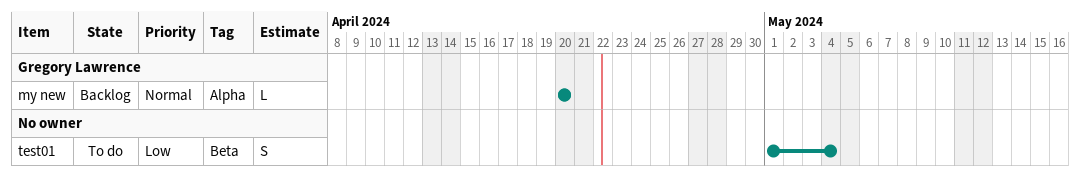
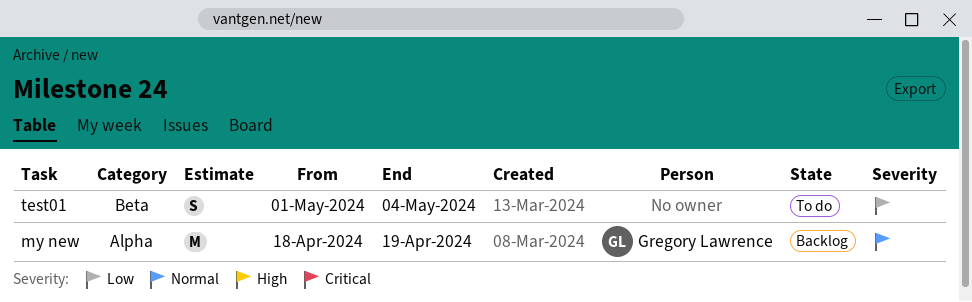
my new, estimate: L -> M
my new, start: Apr 20 -> Apr 18
my new, due: Apr 20 -> Apr 19

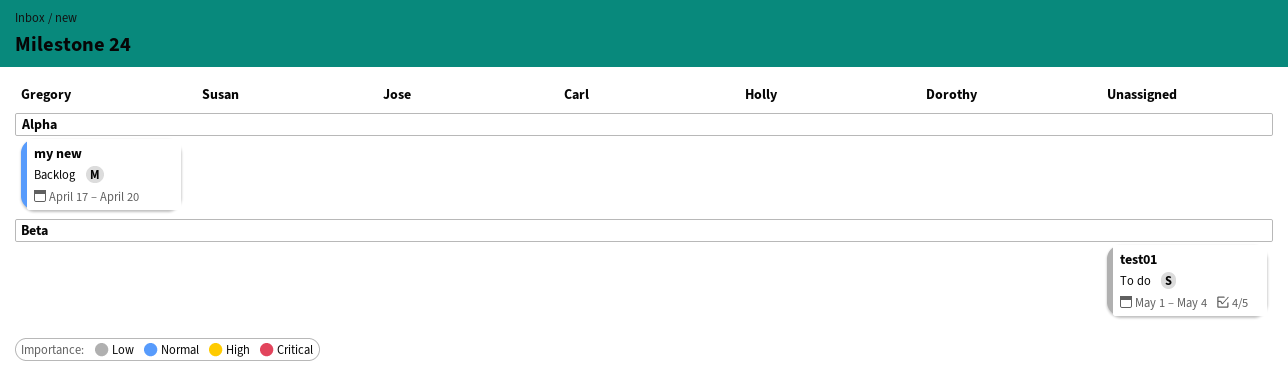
my new, start: Apr 18 -> Apr 17
my new, due: Apr 19 -> Apr 20

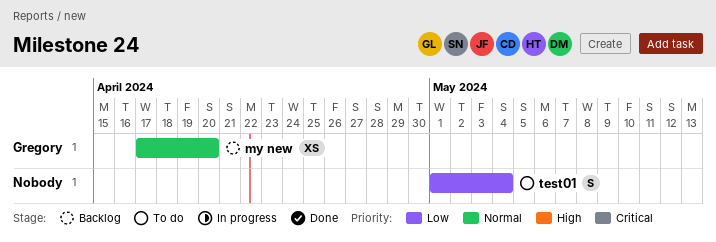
my new, estimate: M -> XS

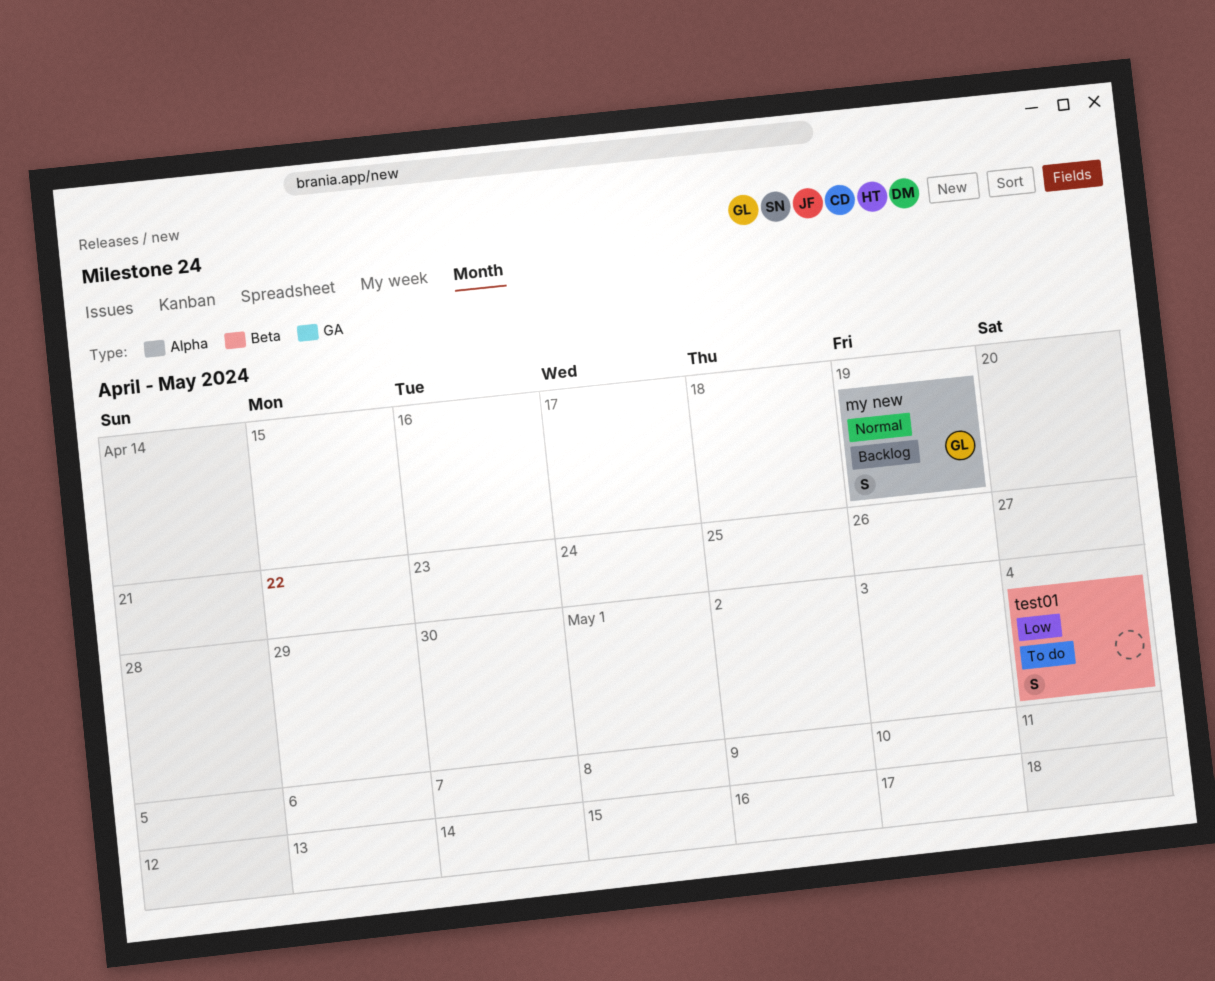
my new, estimate: XS -> S
my new, due: Apr 20 -> Apr 19

